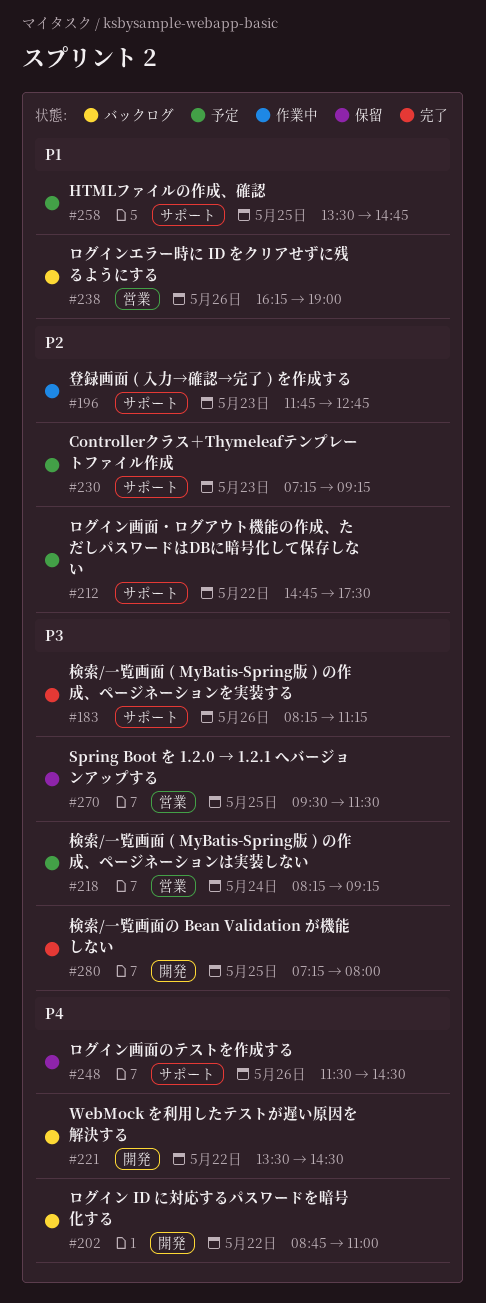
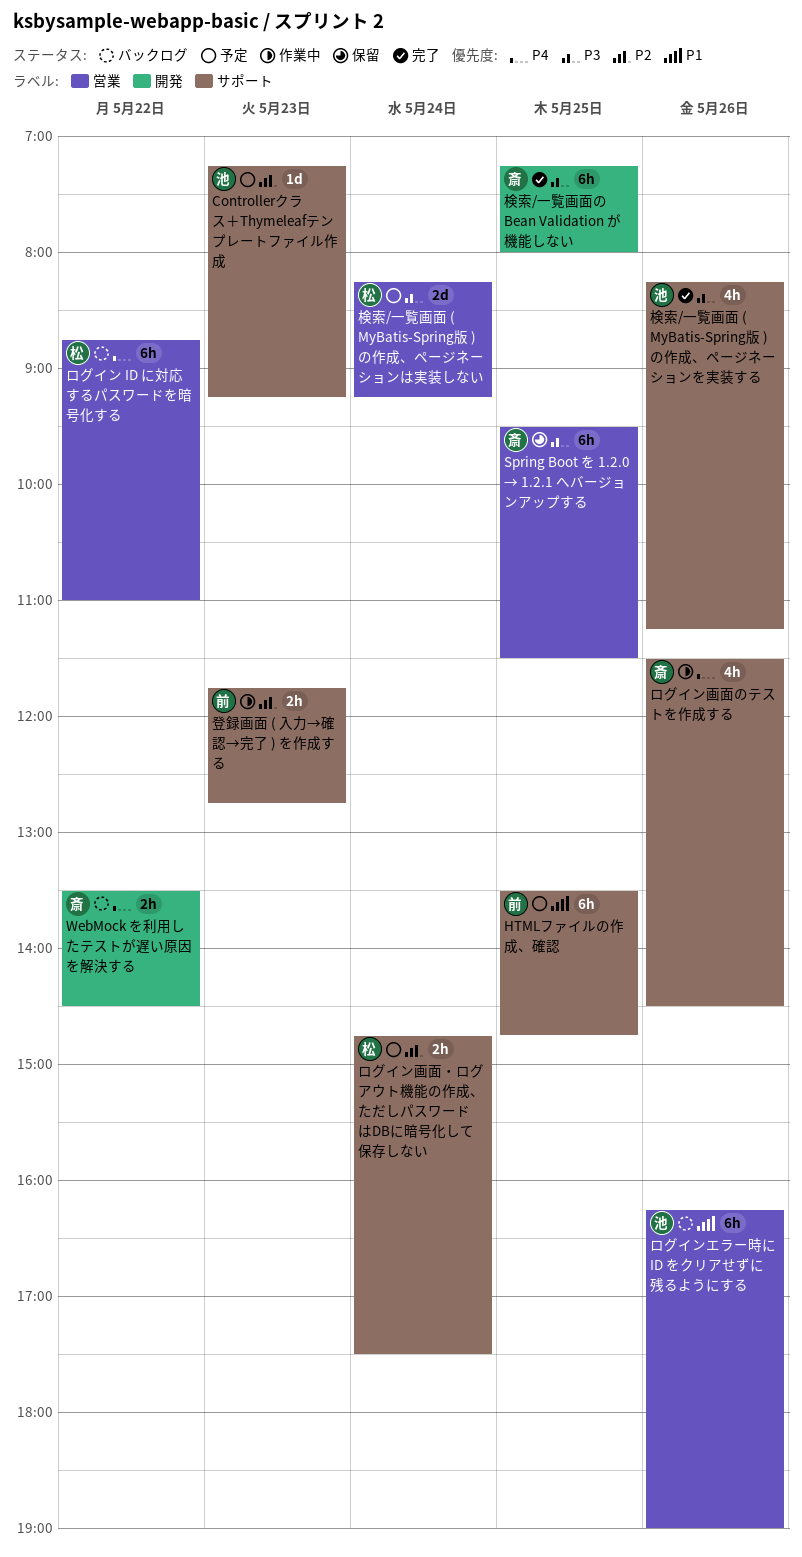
ログイン ID に対応するパスワードを暗号化する, label: 開発 -> 営業
ログイン画面のテストを作成する, status: 保留 -> 作業中
ログイン画面・ログアウト機能の作成、ただしパスワードはDBに暗号化して保存しない, day: May 22 -> May 24

